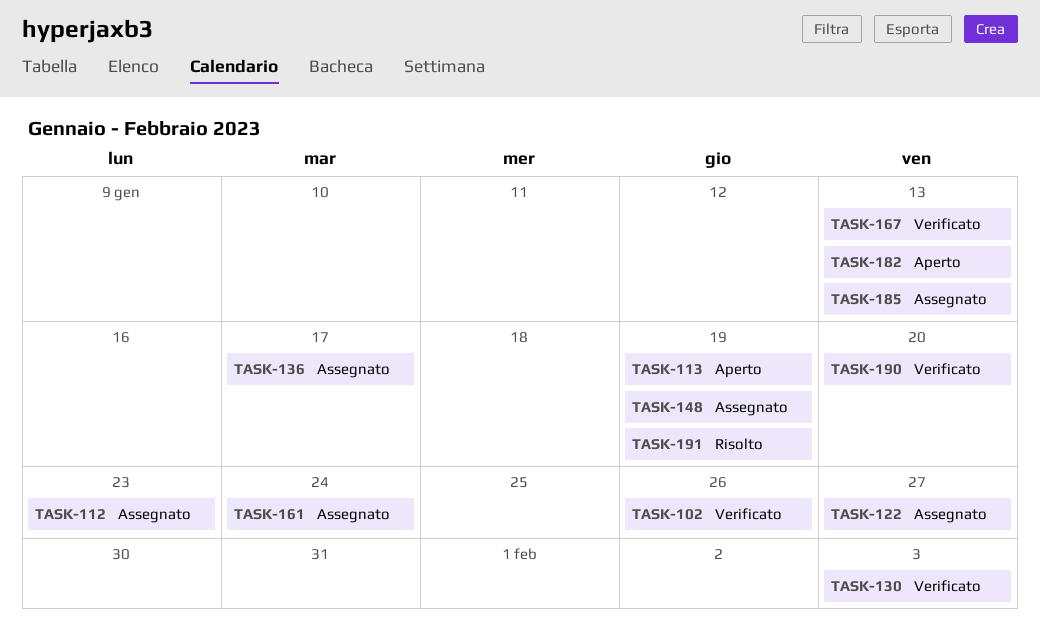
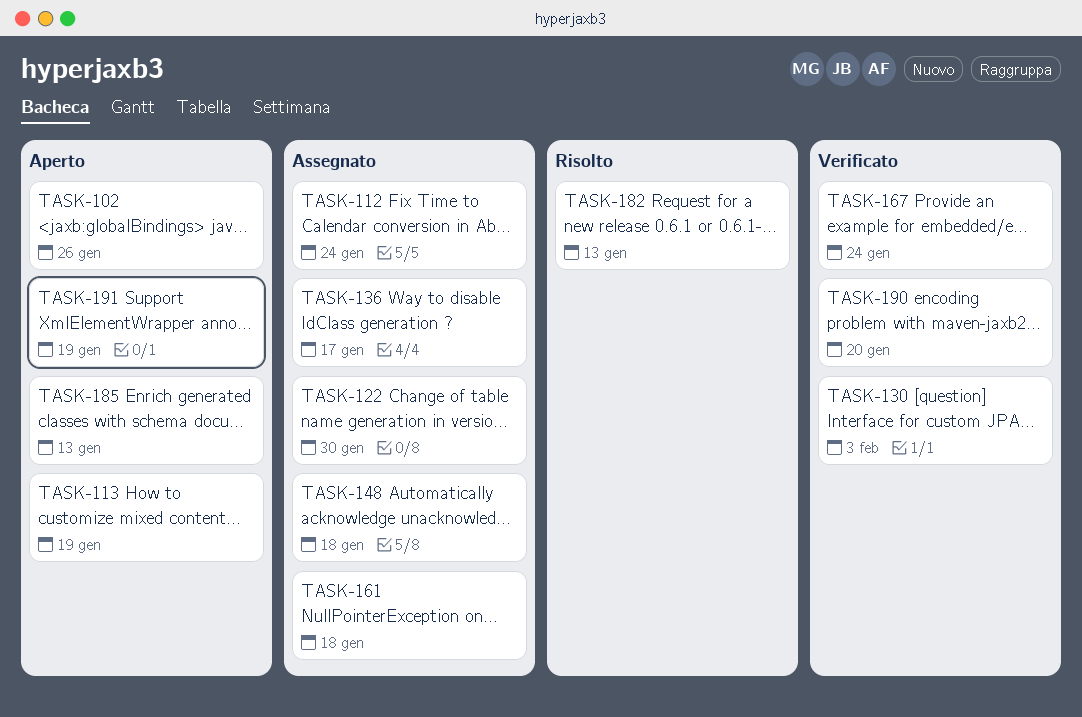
TASK-102, status: Verificato -> Aperto
TASK-112, due: Jan 23 -> Jan 24
TASK-122, due: Jan 27 -> Jan 30
TASK-148, due: Jan 19 -> Jan 18
TASK-161, due: Jan 24 -> Jan 18
TASK-167, due: Jan 13 -> Jan 24
TASK-182, status: Aperto -> Risolto
TASK-185, status: Assegnato -> Aperto
TASK-191, status: Risolto -> Aperto

